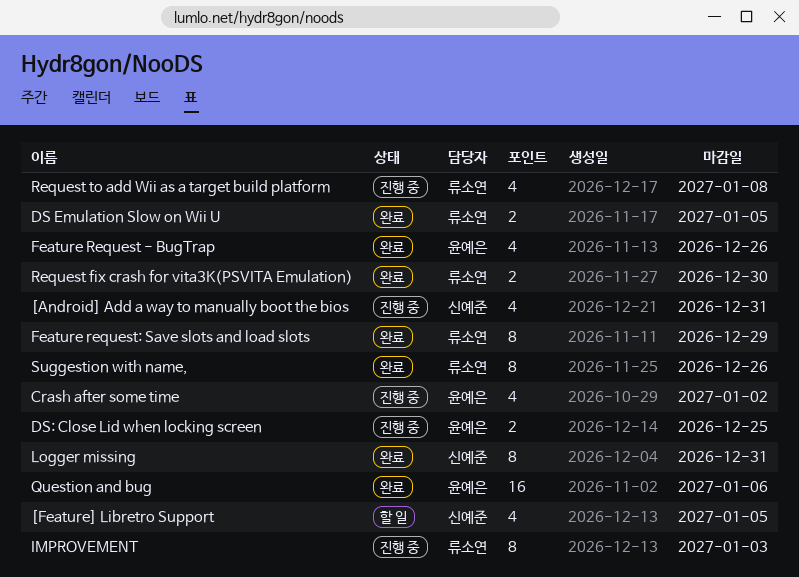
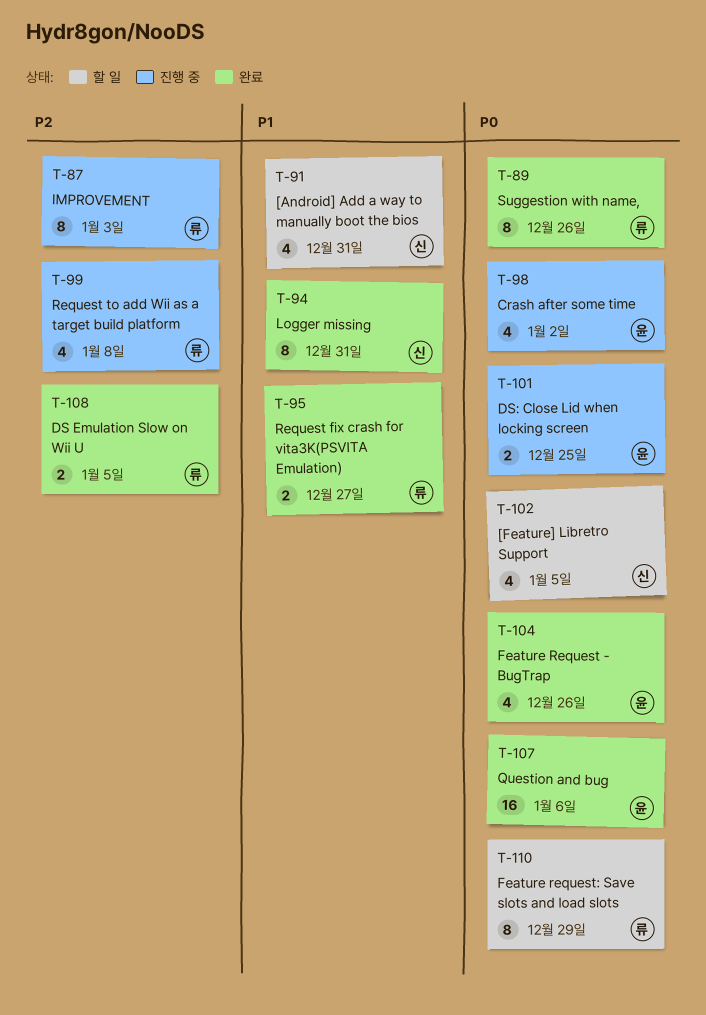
[Android] Add a way to manually boot the bios, status: 진행 중 -> 할 일
Feature request: Save slots and load slots, status: 완료 -> 할 일
Request fix crash for vita3K(PSVITA Emulation), due: Dec 30 -> Dec 27

